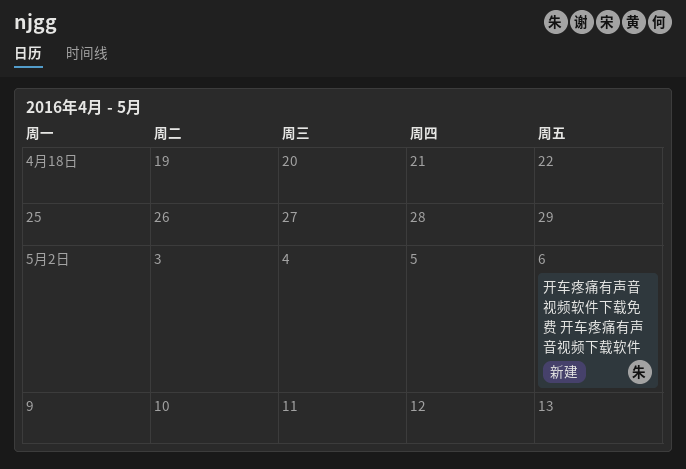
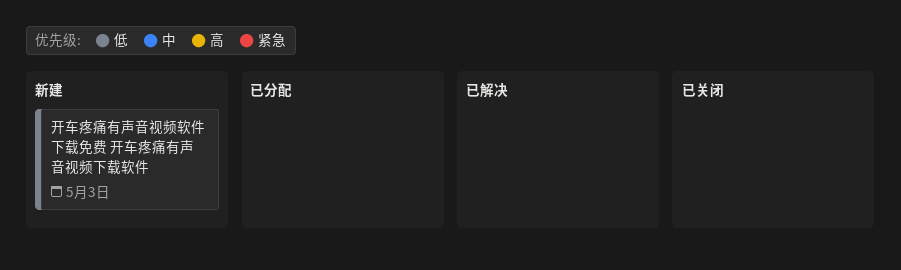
开车疼痛有声音视频软件下载免费 开车疼痛有声音视频下载软件, due: May 6 -> May 3

